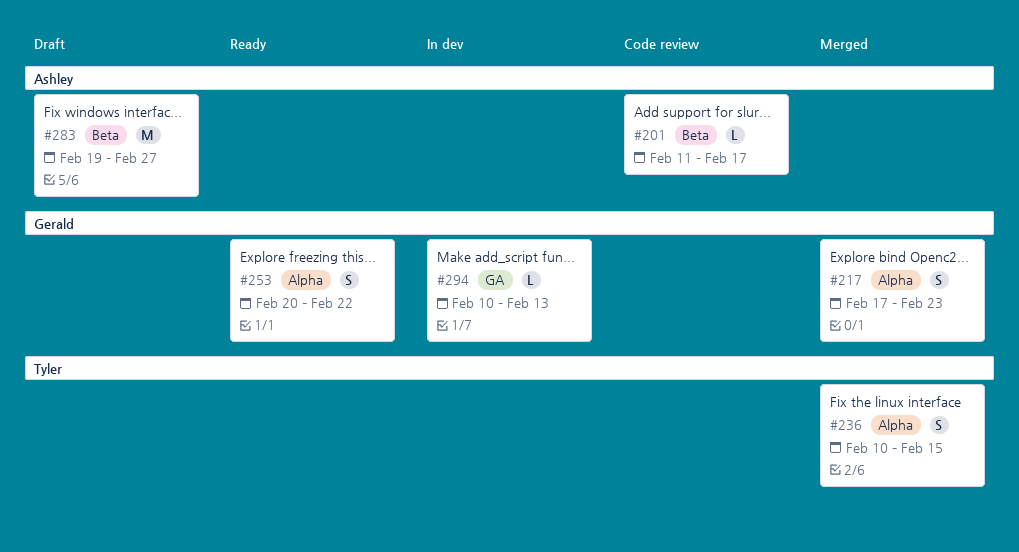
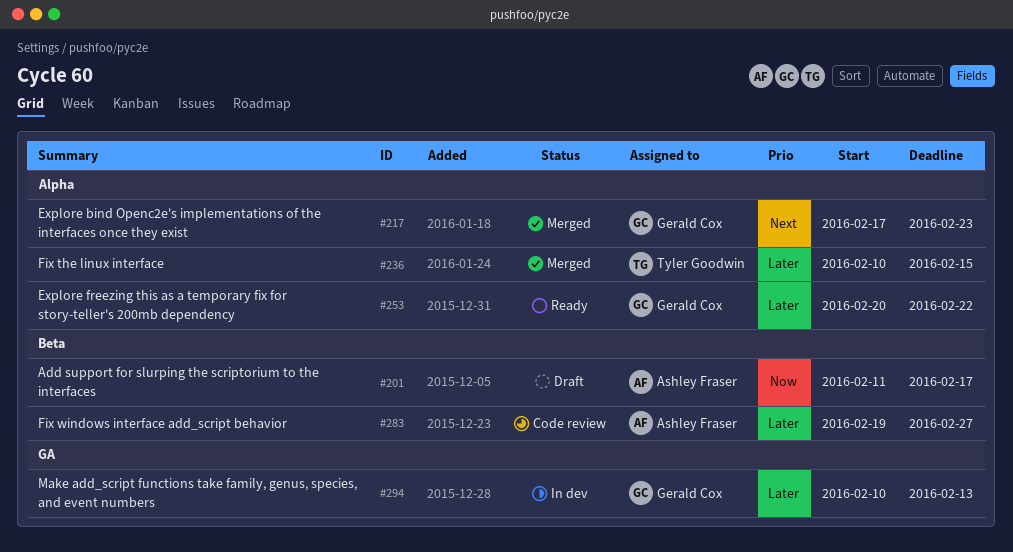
#201, status: Code review -> Draft
#283, status: Draft -> Code review

